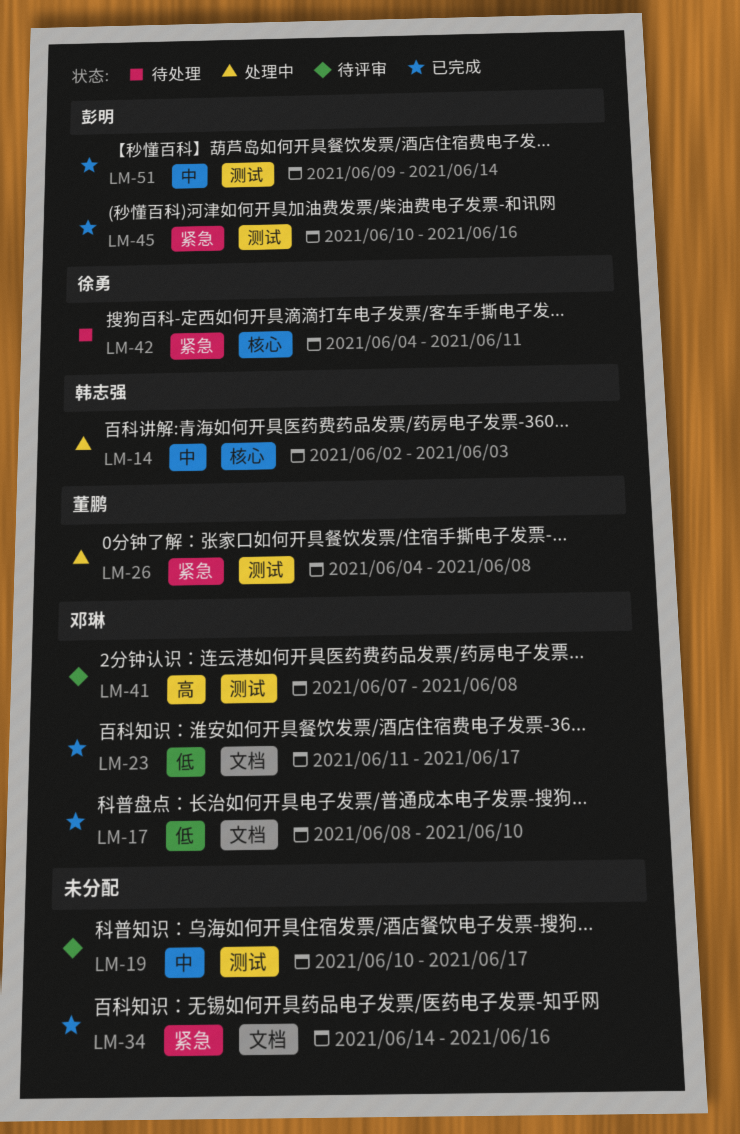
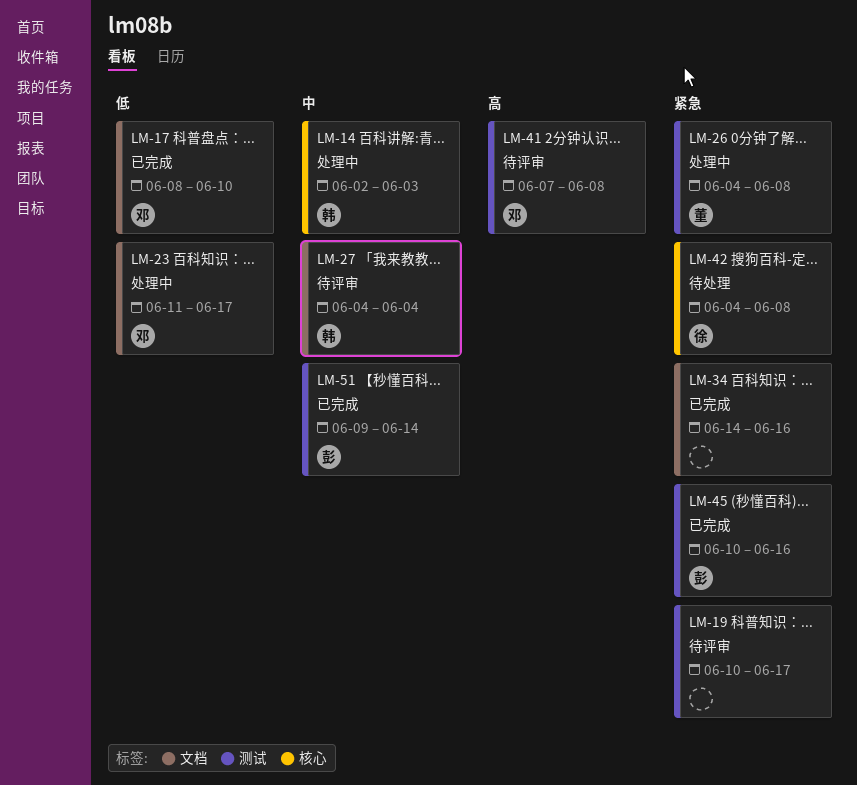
LM-19, priority: 中 -> 紧急
LM-23, status: 已完成 -> 处理中
LM-27: none -> present
LM-42, due: Jun 11 -> Jun 8

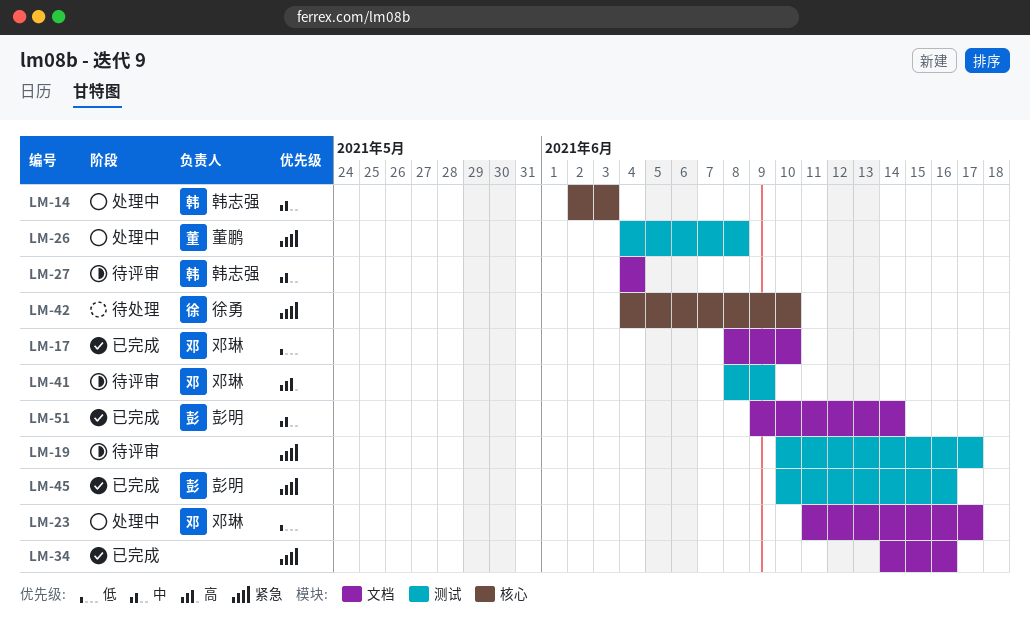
LM-41, start: Jun 7 -> Jun 8
LM-41, due: Jun 8 -> Jun 9
LM-42, due: Jun 8 -> Jun 10
LM-51, label: 测试 -> 文档

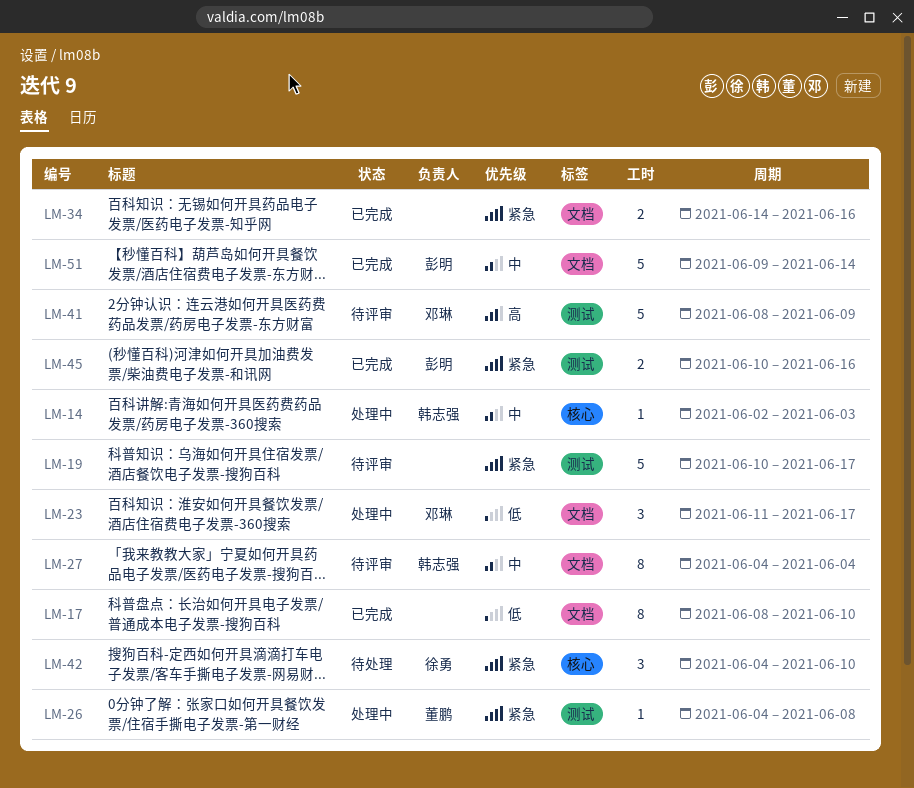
LM-17, owner: 邓琳 -> none

